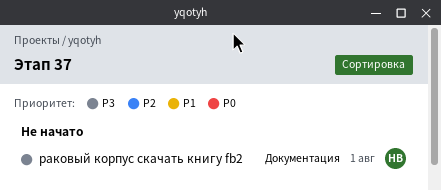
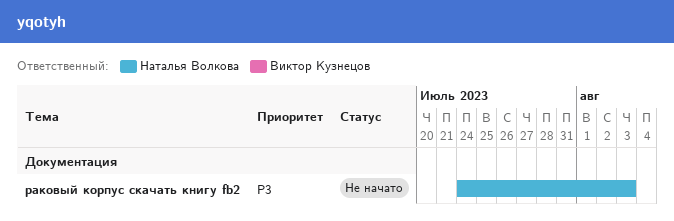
раковый корпус скачать книгу fb2, due: Aug 1 -> Aug 3

